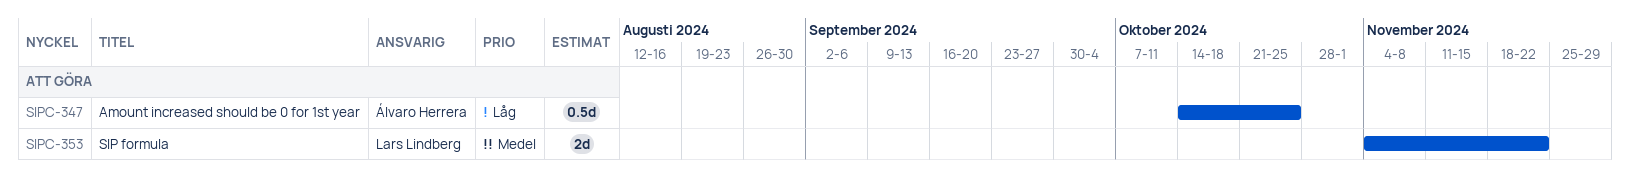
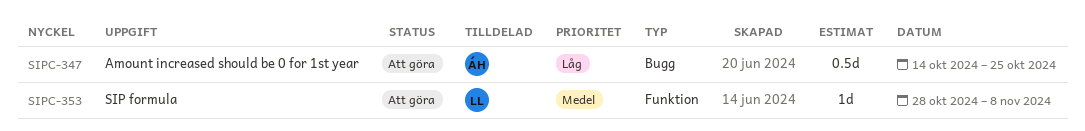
SIPC-353, estimate: 2d -> 1d
SIPC-353, start: Nov 4 -> Oct 28
SIPC-353, due: Nov 22 -> Nov 8

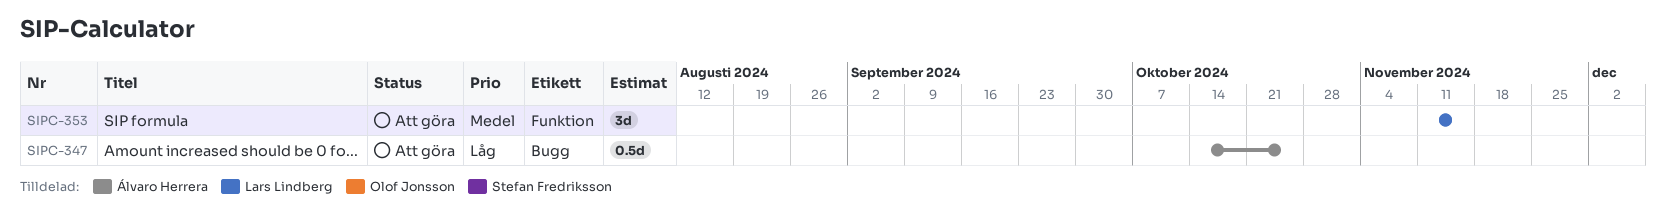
SIPC-353, estimate: 1d -> 3d
SIPC-353, start: Oct 28 -> Nov 11
SIPC-353, due: Nov 8 -> Nov 15

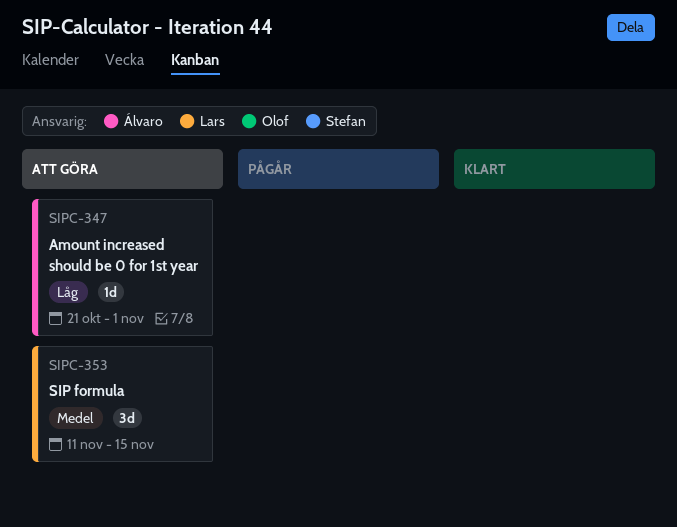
SIPC-347, estimate: 0.5d -> 1d
SIPC-347, start: Oct 14 -> Oct 21
SIPC-347, due: Oct 25 -> Nov 1

